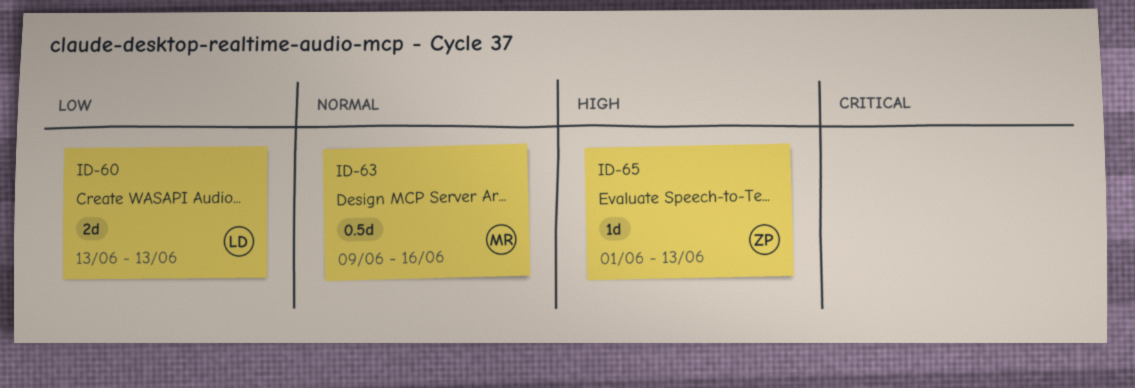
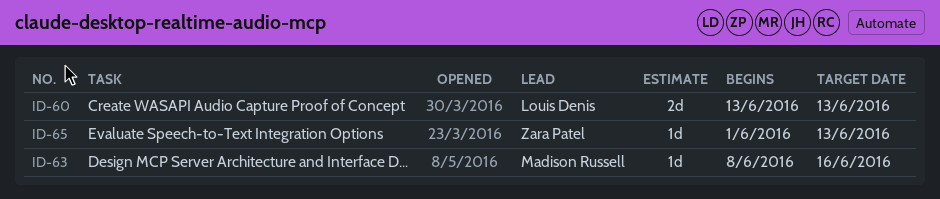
ID-63, estimate: 0.5d -> 1d
ID-63, start: Jun 9 -> Jun 8

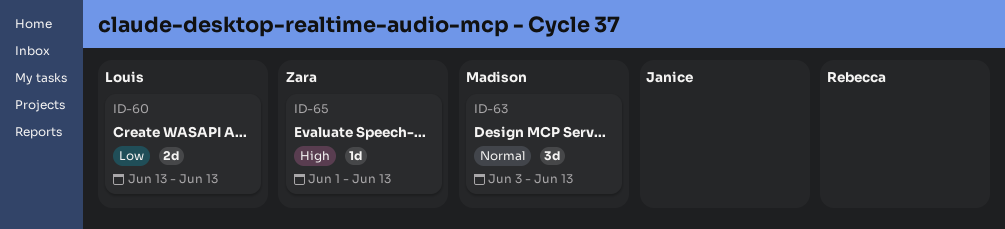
ID-63, estimate: 1d -> 3d
ID-63, start: Jun 8 -> Jun 3
ID-63, due: Jun 16 -> Jun 13

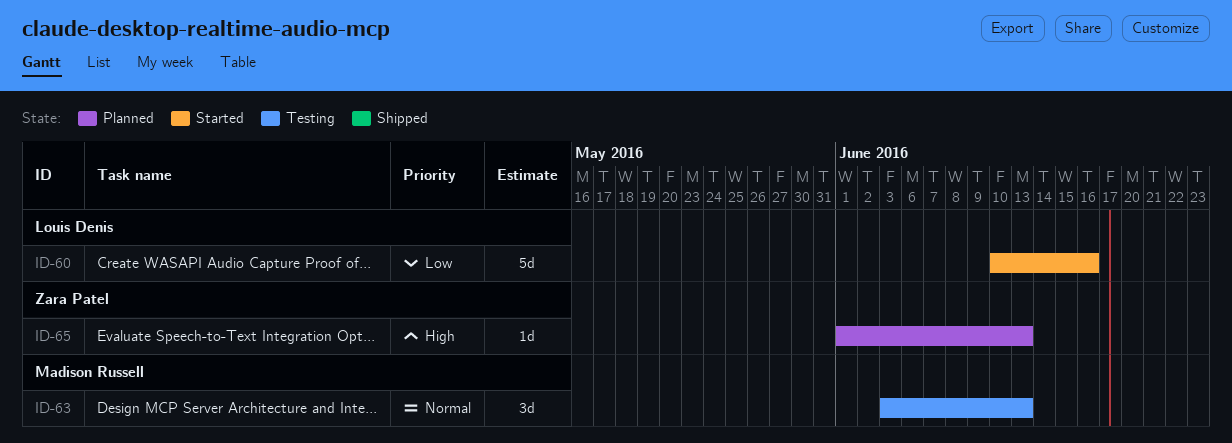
ID-60, estimate: 2d -> 5d
ID-60, start: Jun 13 -> Jun 10
ID-60, due: Jun 13 -> Jun 16

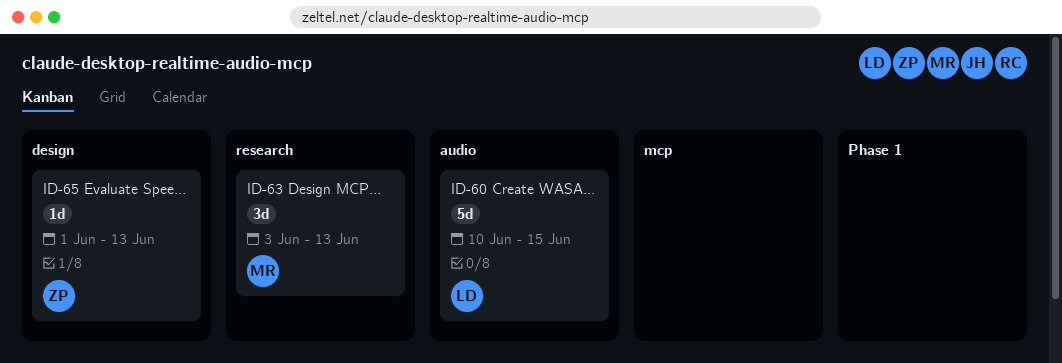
ID-60, due: Jun 16 -> Jun 15

